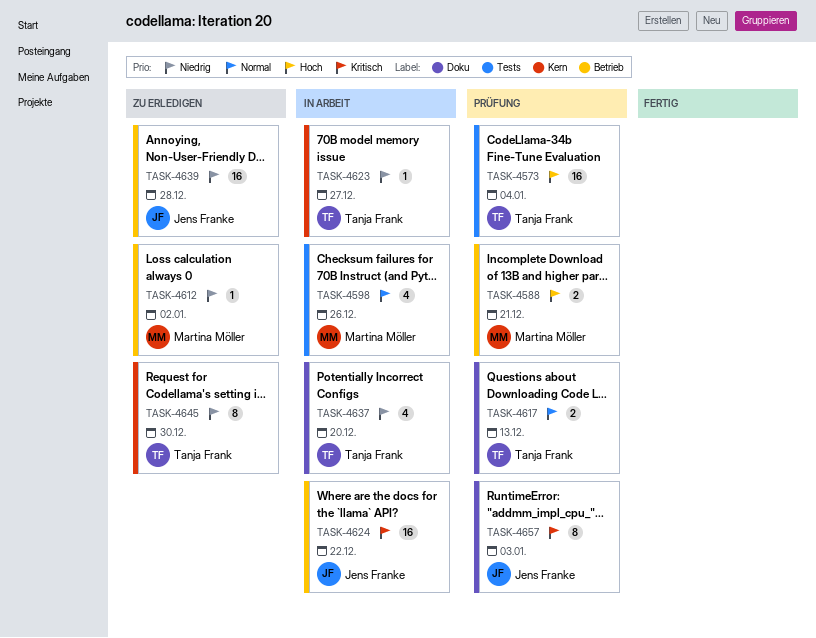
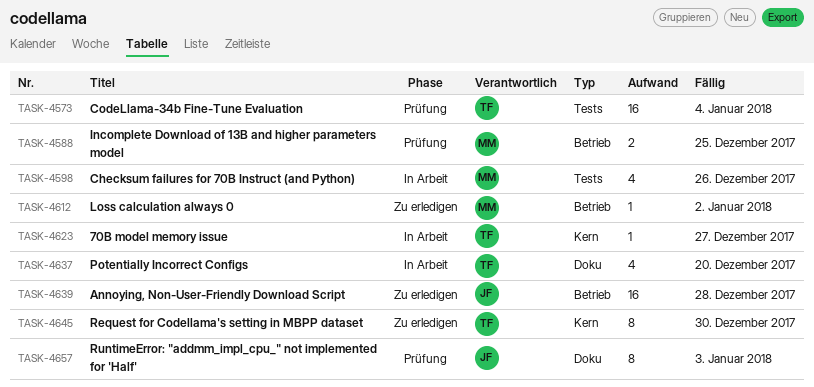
TASK-4588, due: Dec 21 -> Dec 25
TASK-4617: present -> none
TASK-4624: present -> none

